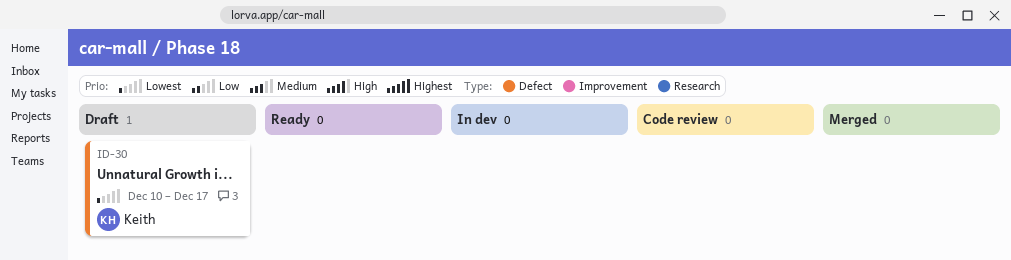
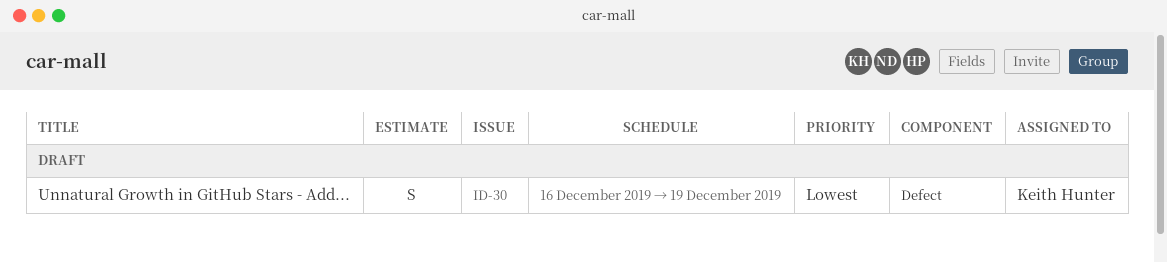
ID-30, start: Dec 10 -> Dec 16
ID-30, due: Dec 17 -> Dec 19

